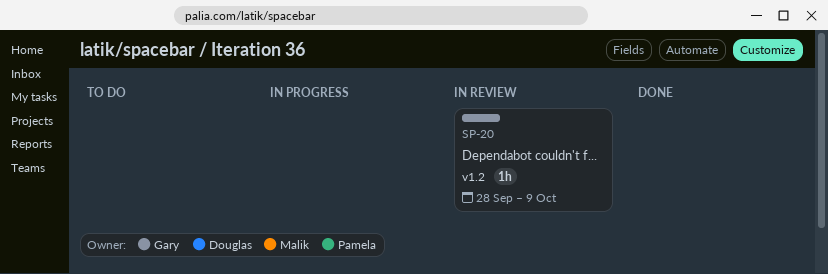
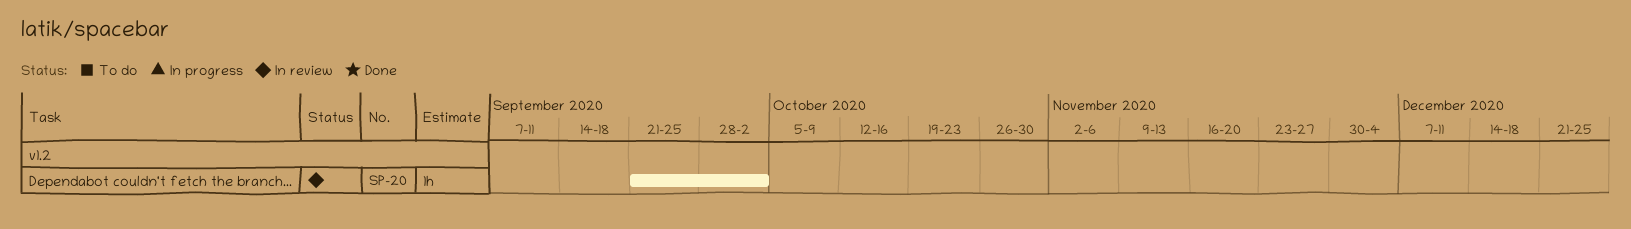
SP-20, start: Sep 28 -> Sep 21
SP-20, due: Oct 9 -> Oct 2

